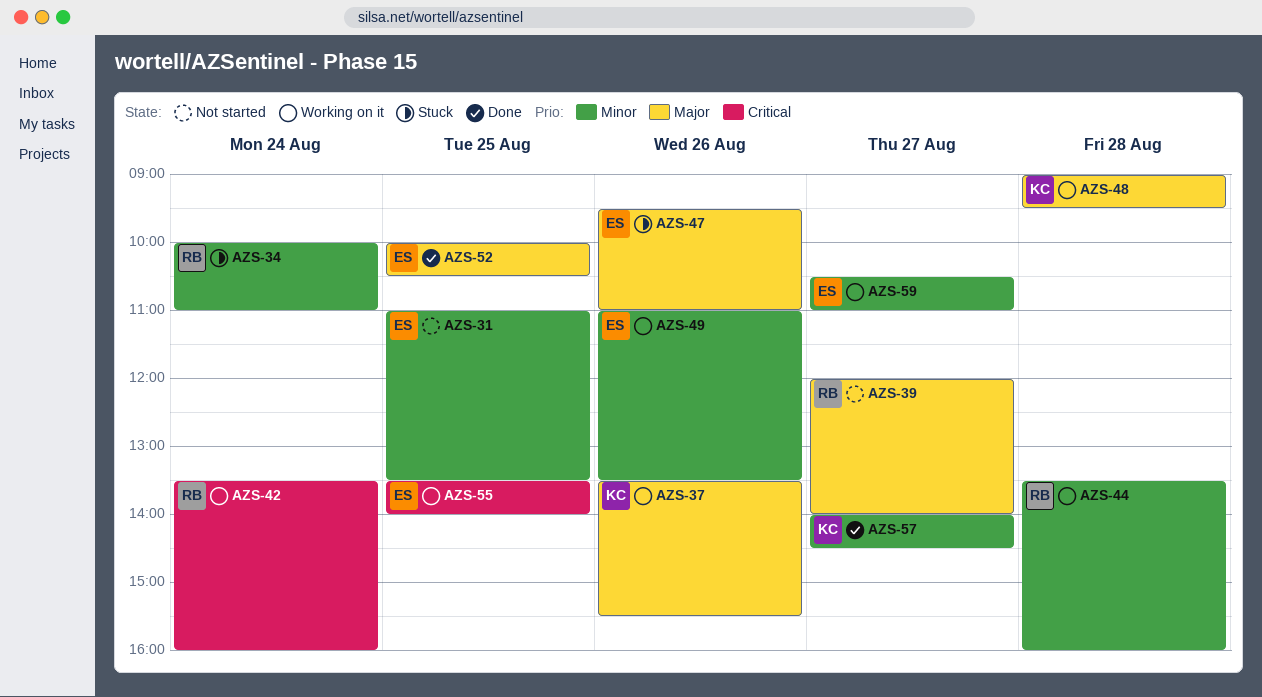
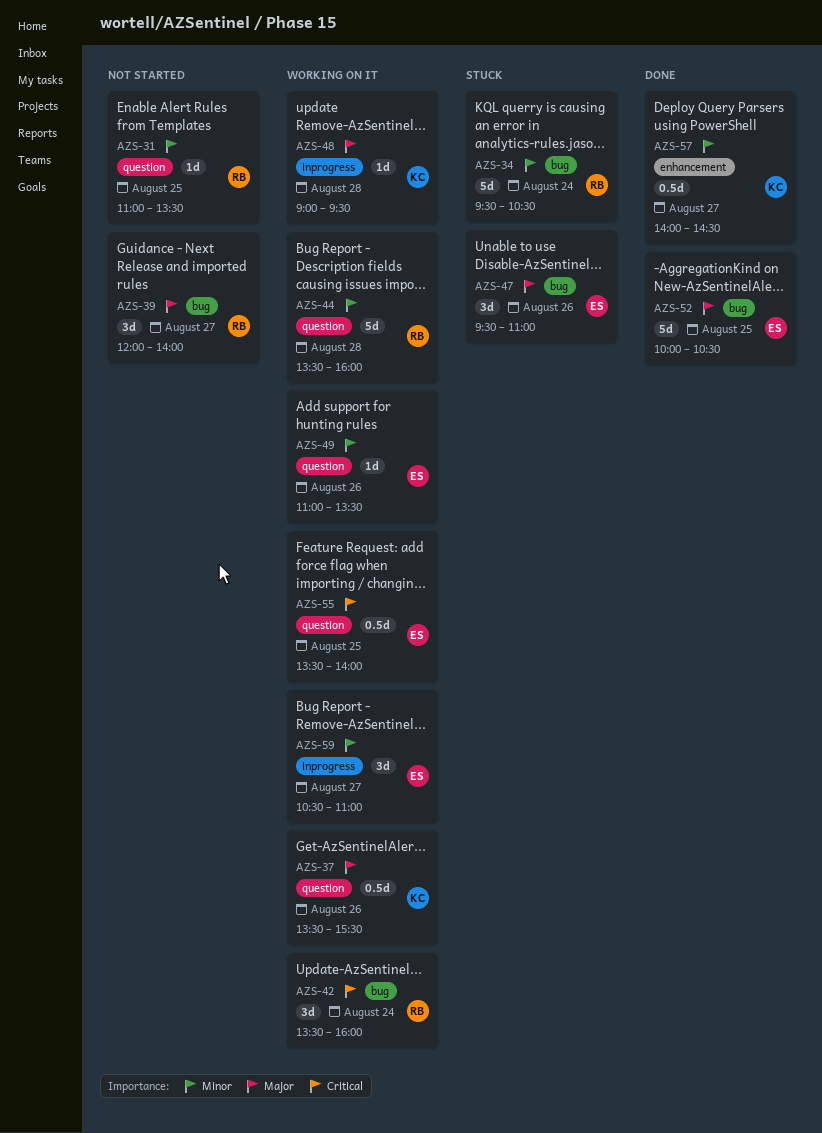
AZS-31, owner: ES -> RB
AZS-34, begins: 10:00 -> 09:30
AZS-34, ends: 11:00 -> 10:30

